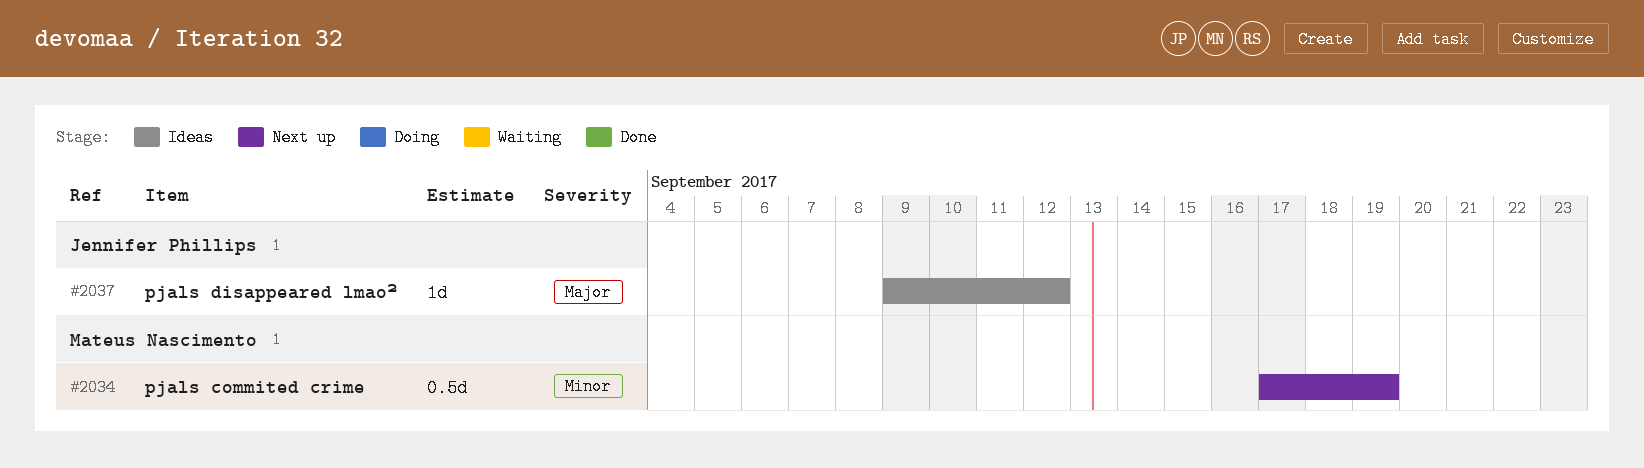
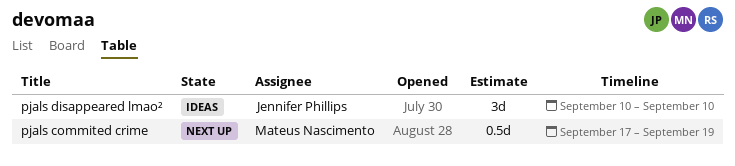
pjals disappeared lmao², estimate: 1d -> 3d
pjals disappeared lmao², start: Sep 9 -> Sep 10
pjals disappeared lmao², due: Sep 12 -> Sep 10

